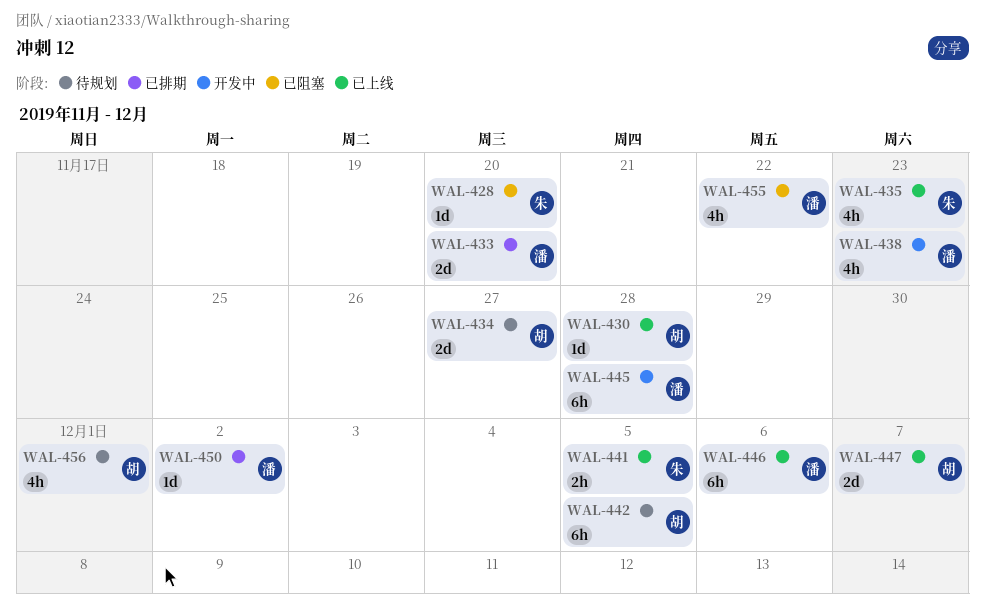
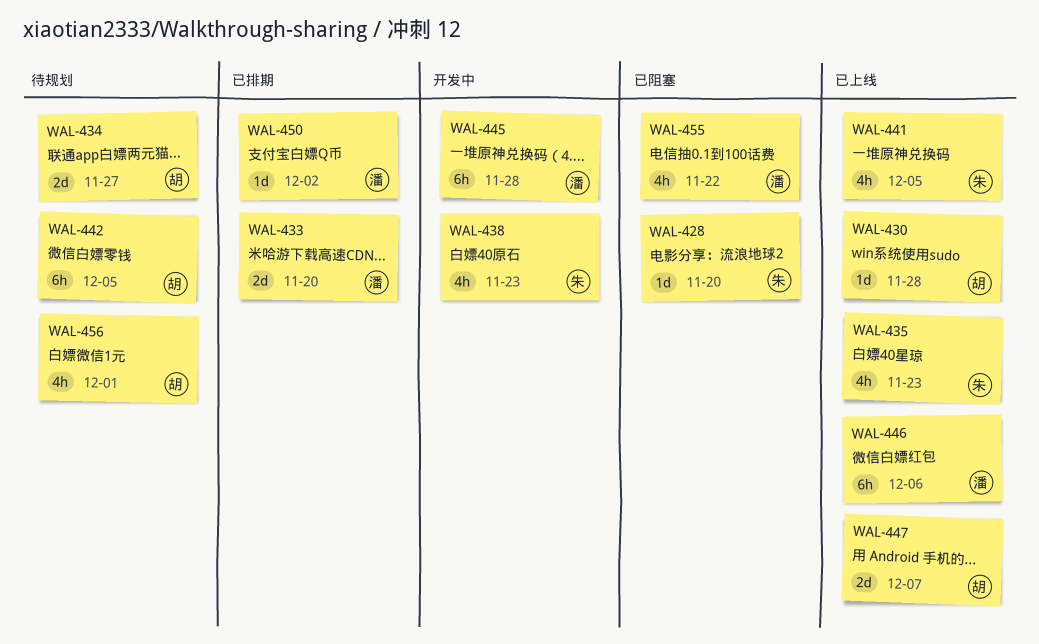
WAL-438, owner: 潘 -> 朱
WAL-441, estimate: 2h -> 4h

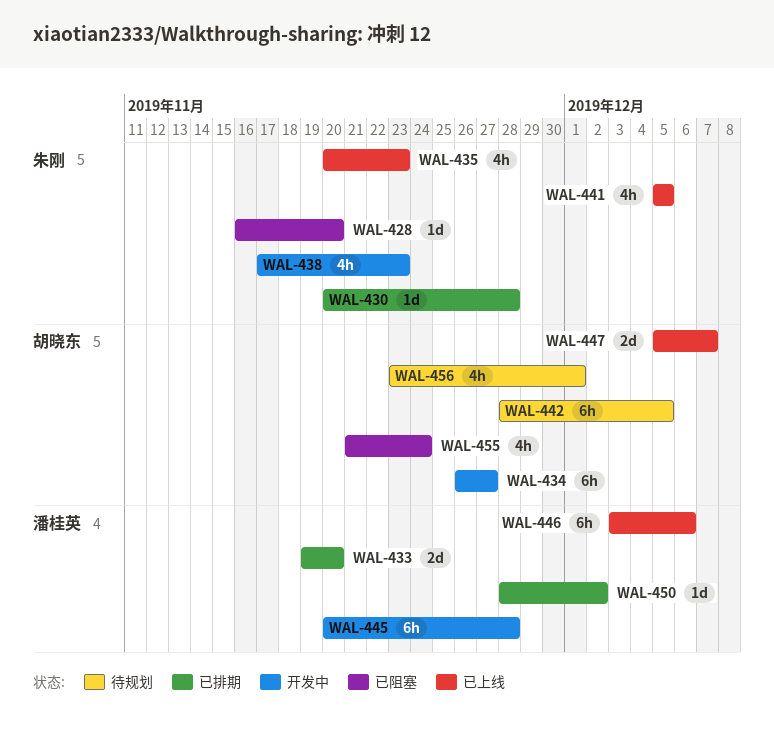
WAL-430, status: 已上线 -> 已排期
WAL-430, owner: 胡晓东 -> 朱刚
WAL-434, status: 待规划 -> 开发中
WAL-434, estimate: 2d -> 6h
WAL-455, owner: 潘桂英 -> 胡晓东
WAL-455, due: Nov 22 -> Nov 24

